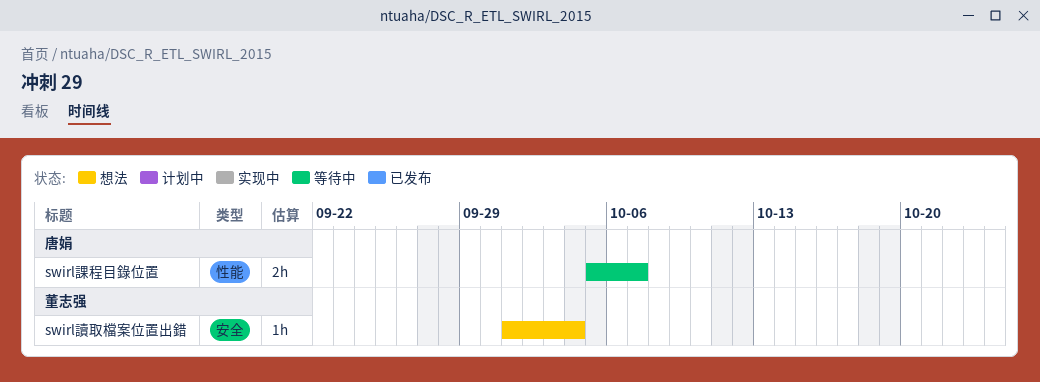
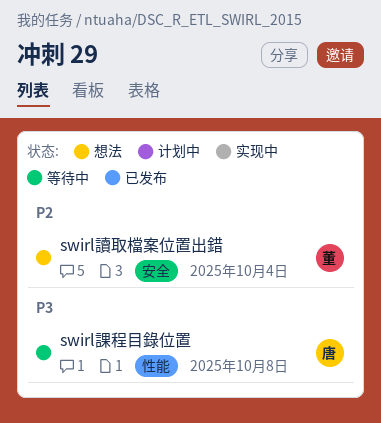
swirl課程目錄位置, due: Oct 7 -> Oct 8

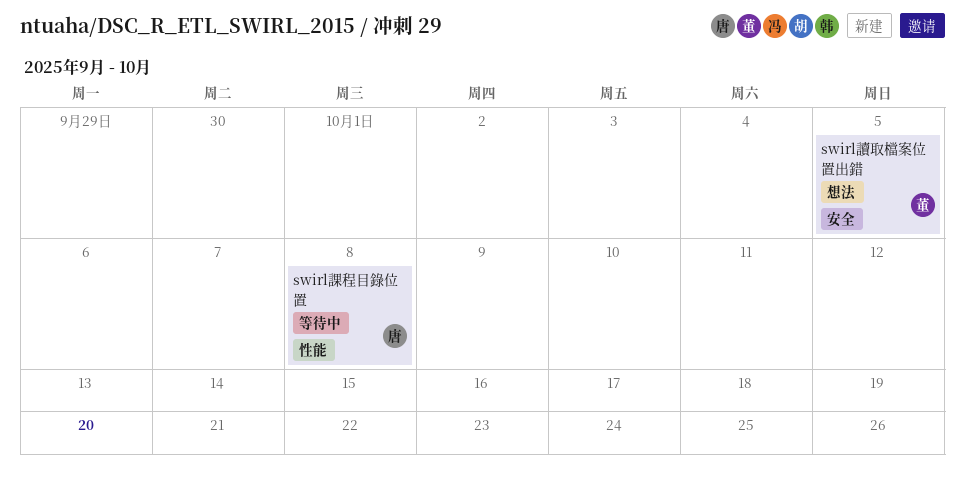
swirl讀取檔案位置出錯, due: Oct 4 -> Oct 5

